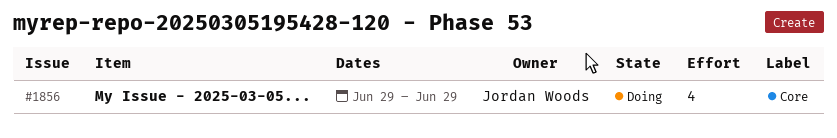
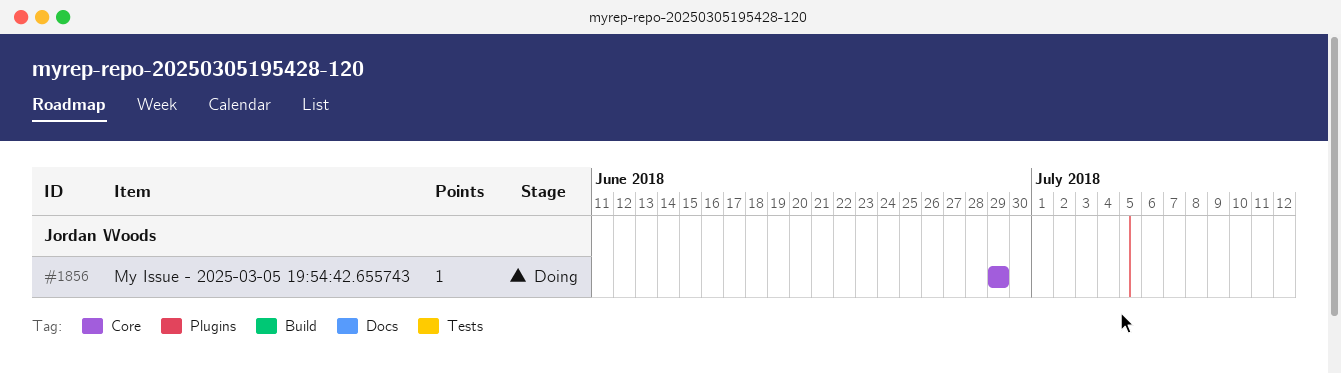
#1856, estimate: 4 -> 1

